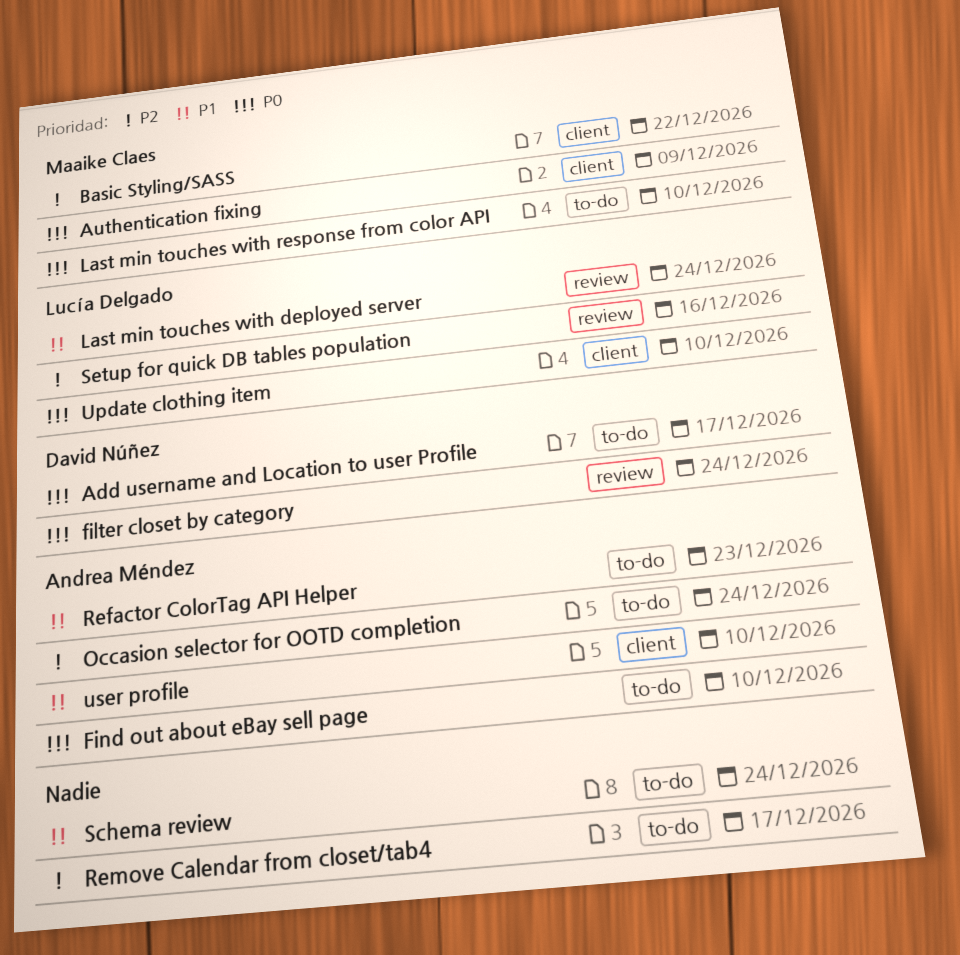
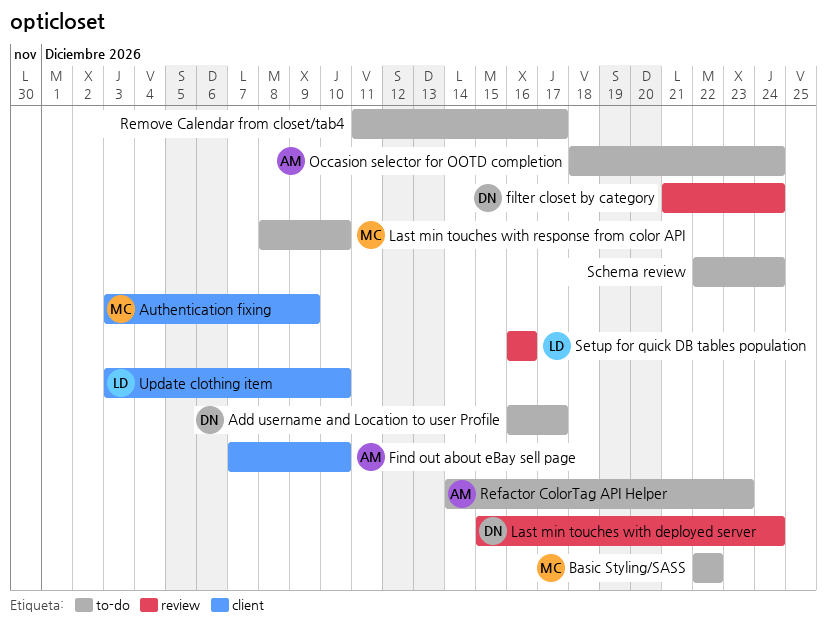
Basic Styling/SASS, label: client -> to-do
Find out about eBay sell page, label: to-do -> client
Last min touches with deployed server, owner: Lucía Delgado -> David Núñez
user profile: present -> none

